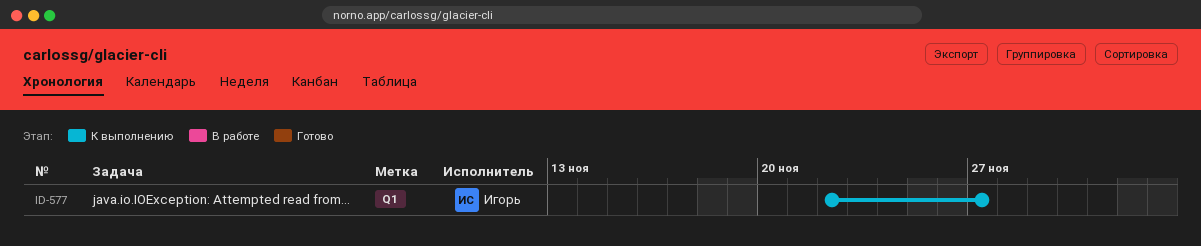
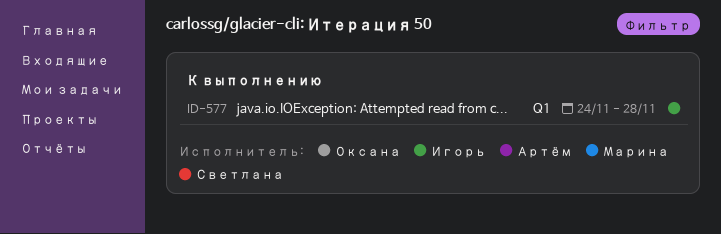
ID-577, start: Nov 22 -> Nov 24
ID-577, due: Nov 27 -> Nov 28

